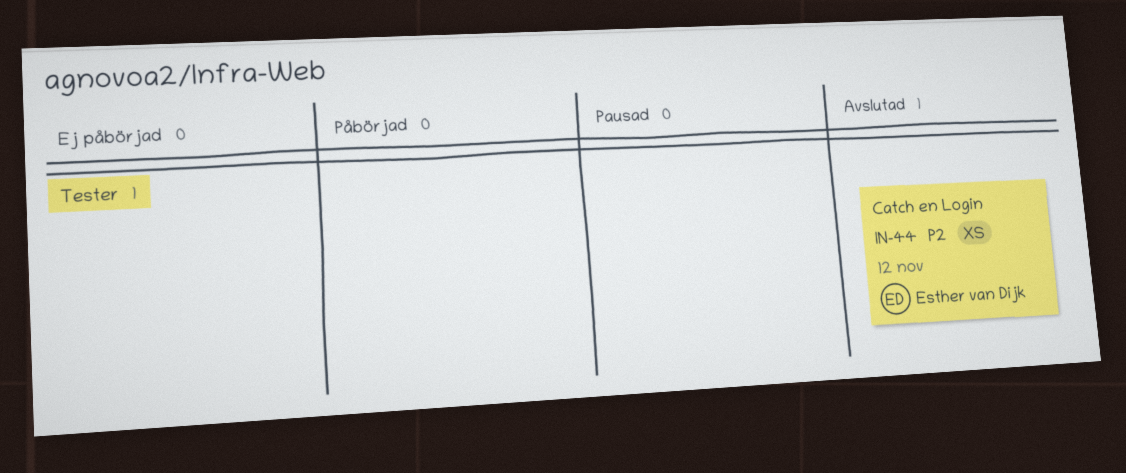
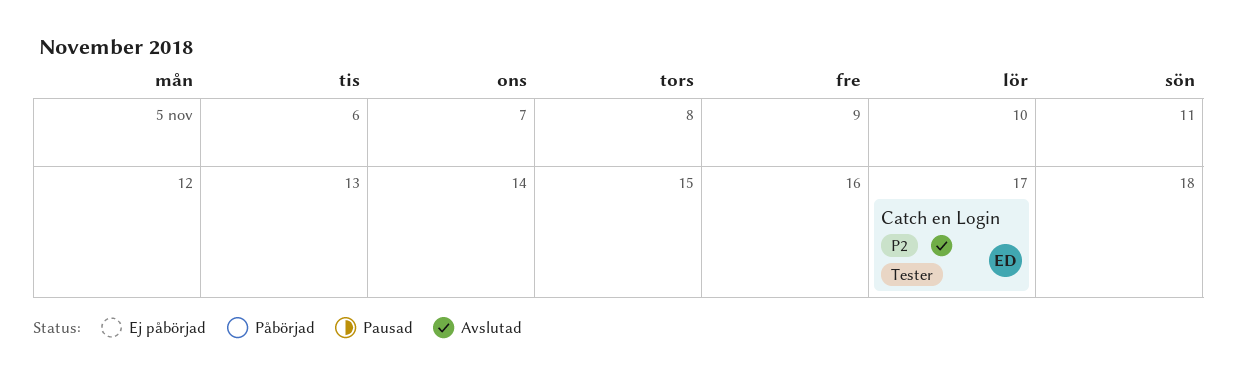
Catch en Login, due: Nov 12 -> Nov 17

